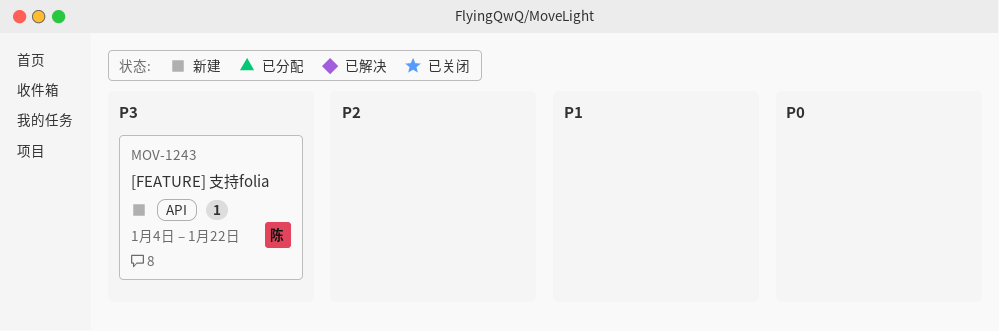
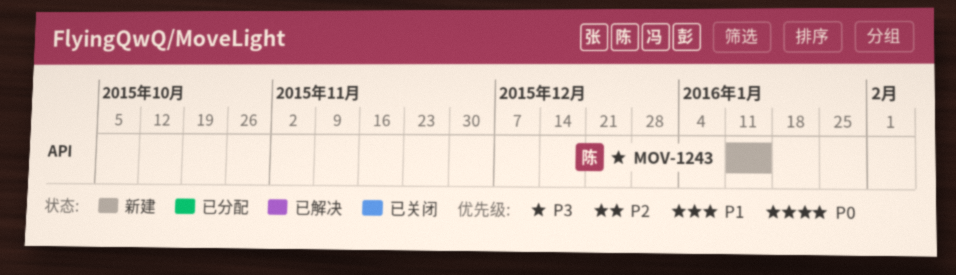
MOV-1243, start: Jan 4 -> Jan 11
MOV-1243, due: Jan 22 -> Jan 15

